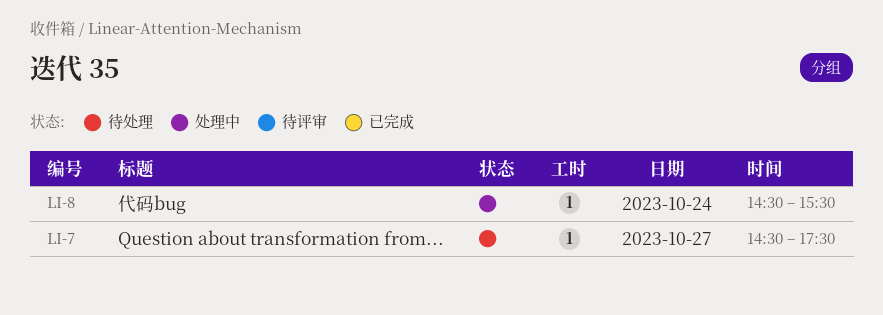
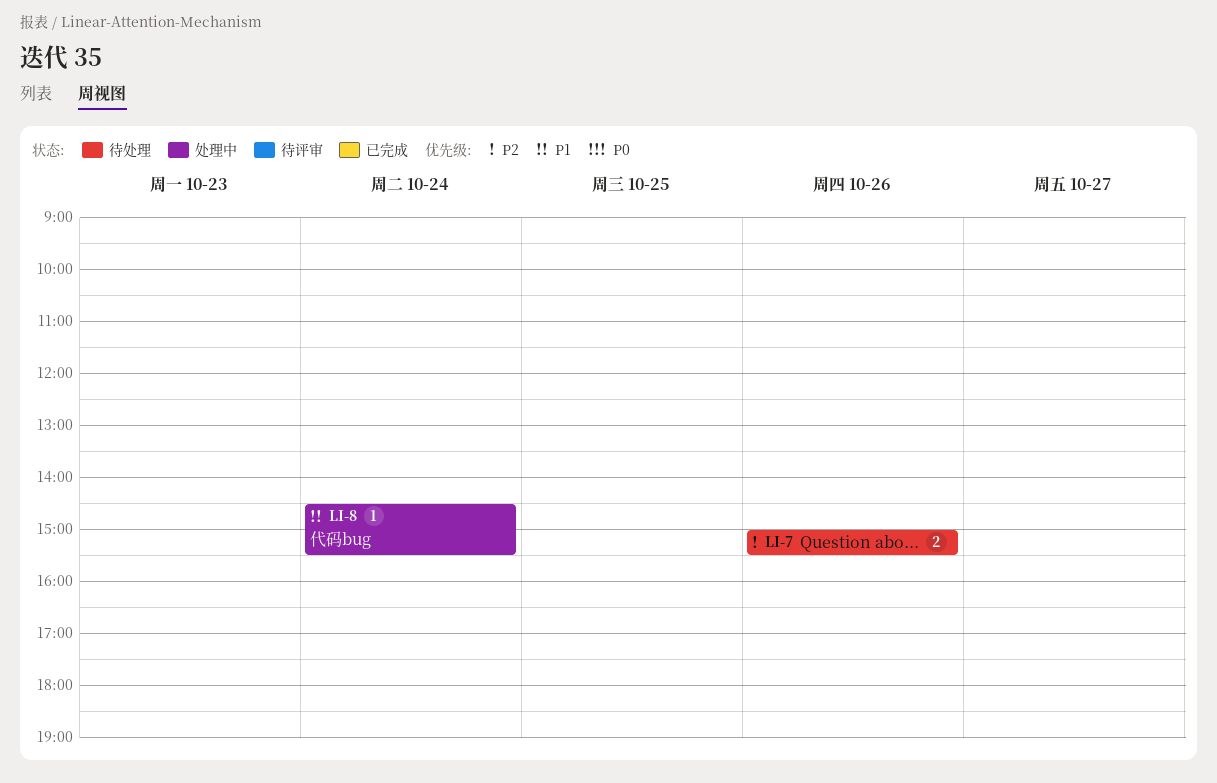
LI-7, estimate: 1 -> 2
LI-7, day: Oct 27 -> Oct 26
LI-7, begins: 14:30 -> 15:00
LI-7, ends: 17:30 -> 15:30

